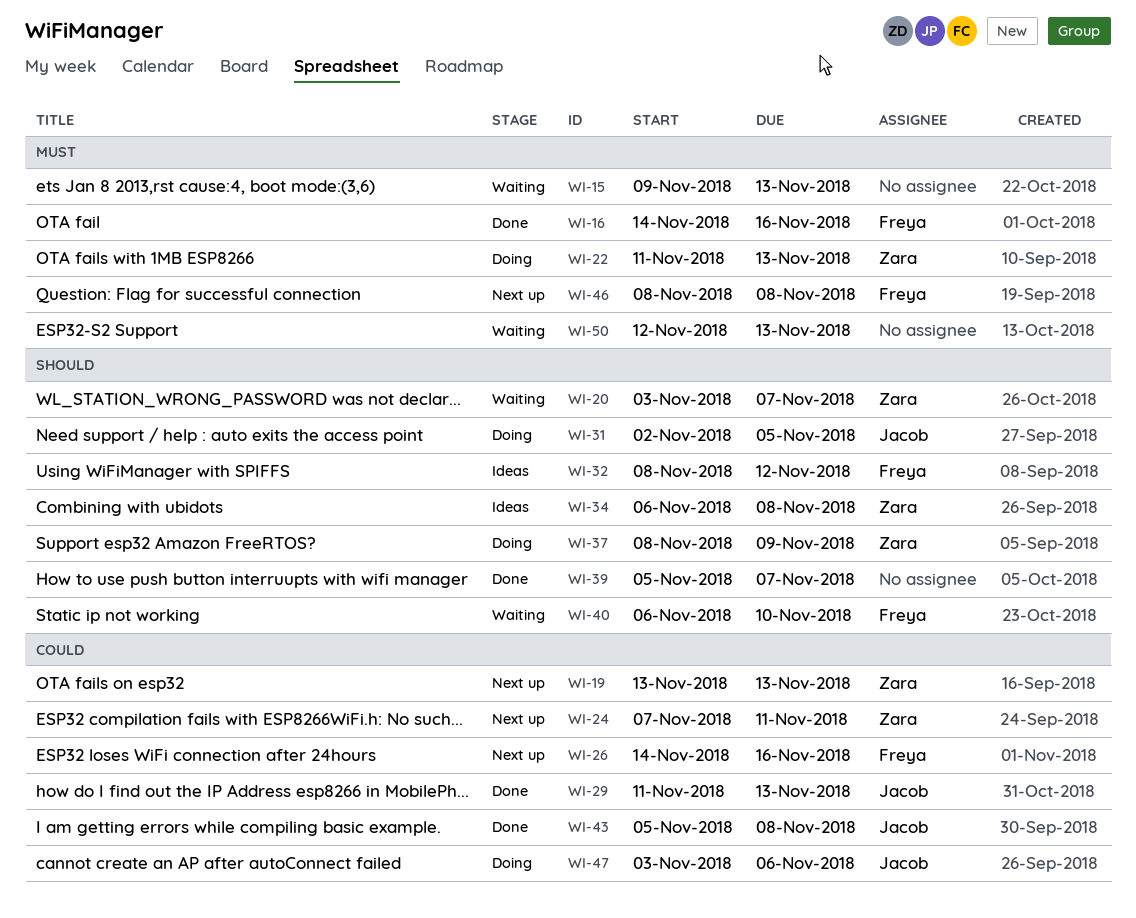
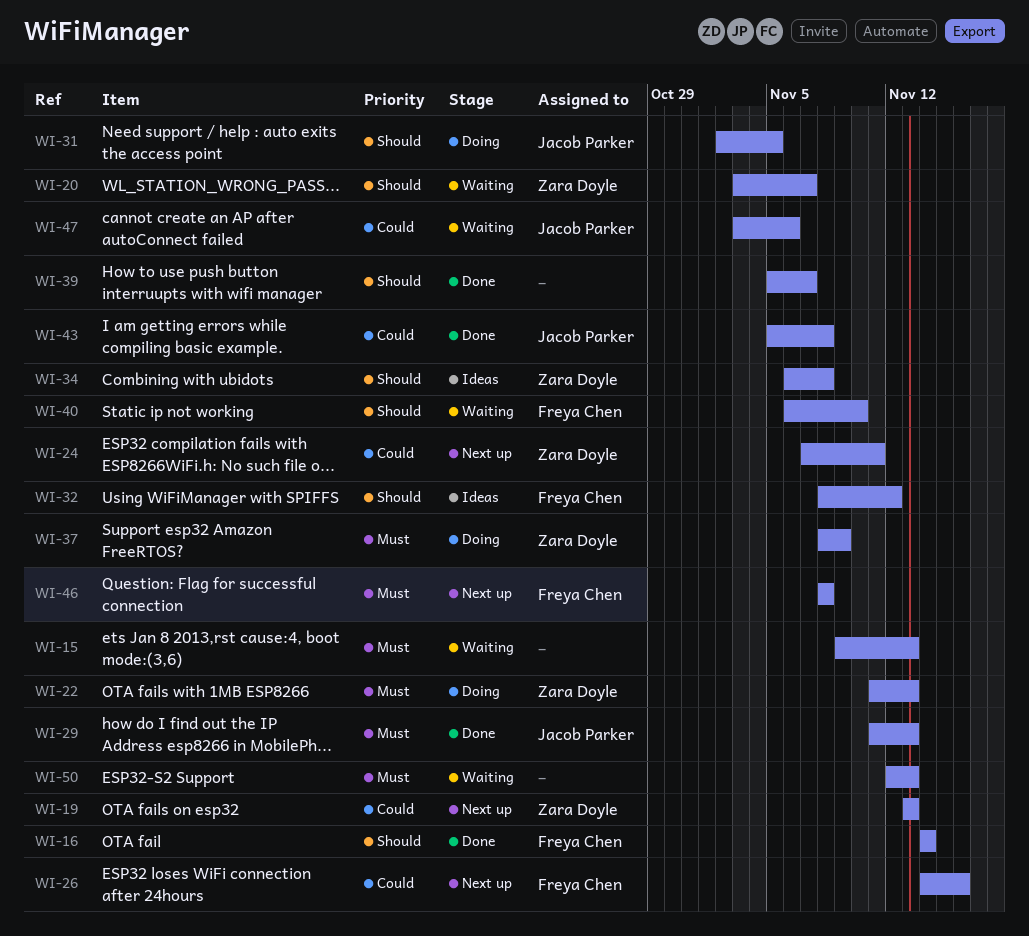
WI-16, priority: Must -> Should
WI-16, due: Nov 16 -> Nov 14
WI-29, priority: Could -> Must
WI-37, priority: Should -> Must
WI-47, status: Doing -> Waiting

